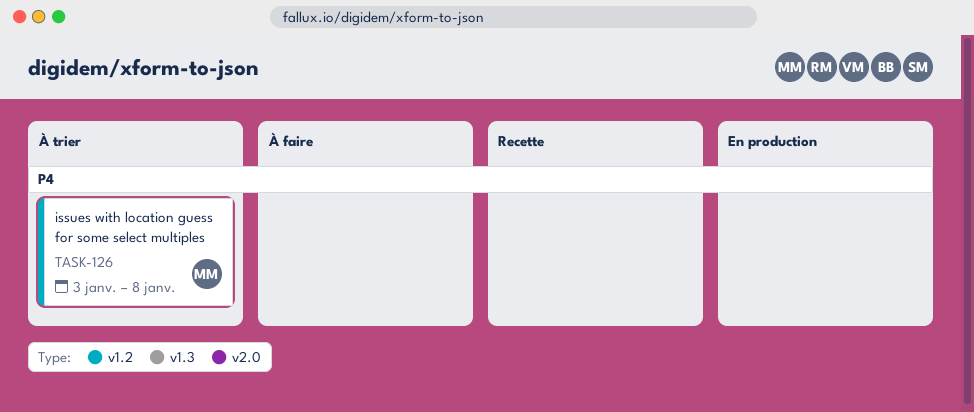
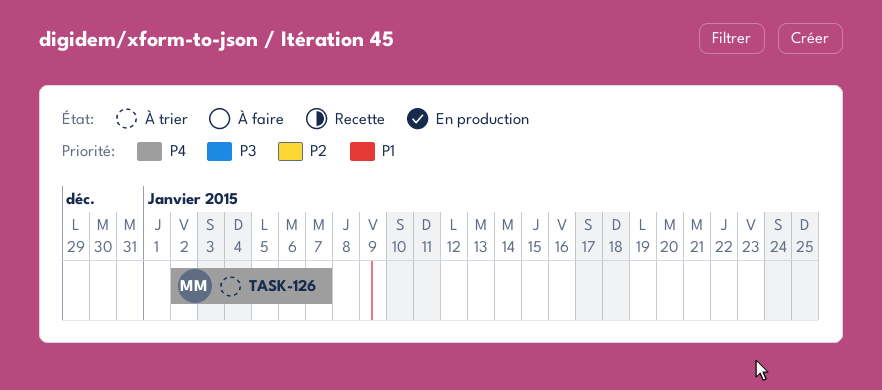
TASK-126, start: Jan 3 -> Jan 2
TASK-126, due: Jan 8 -> Jan 7

